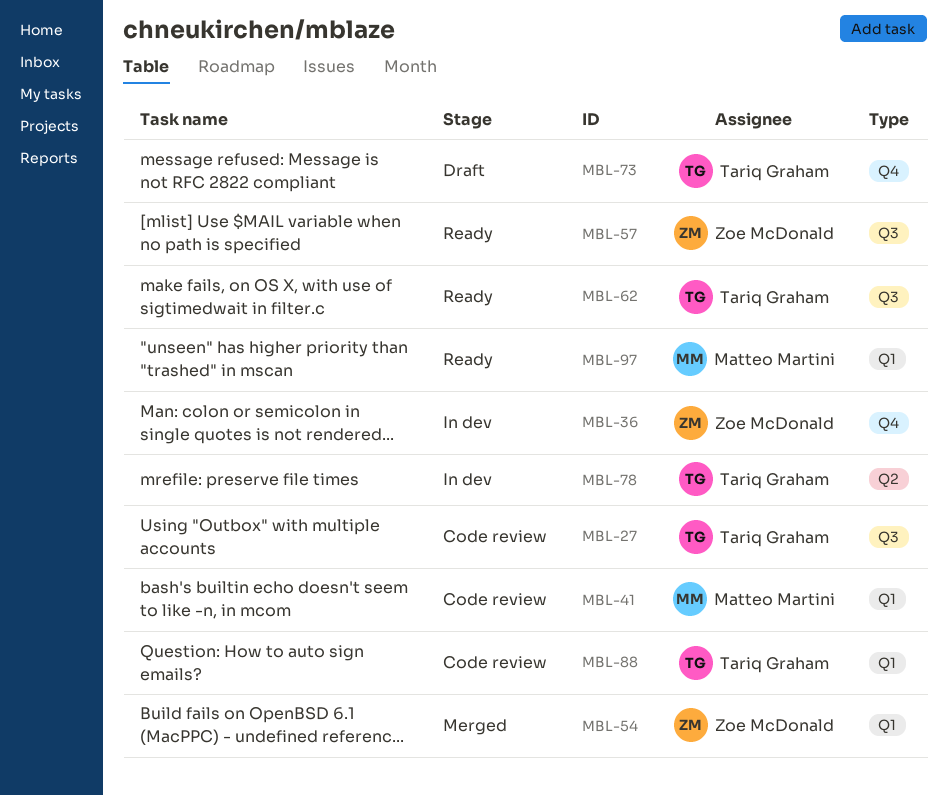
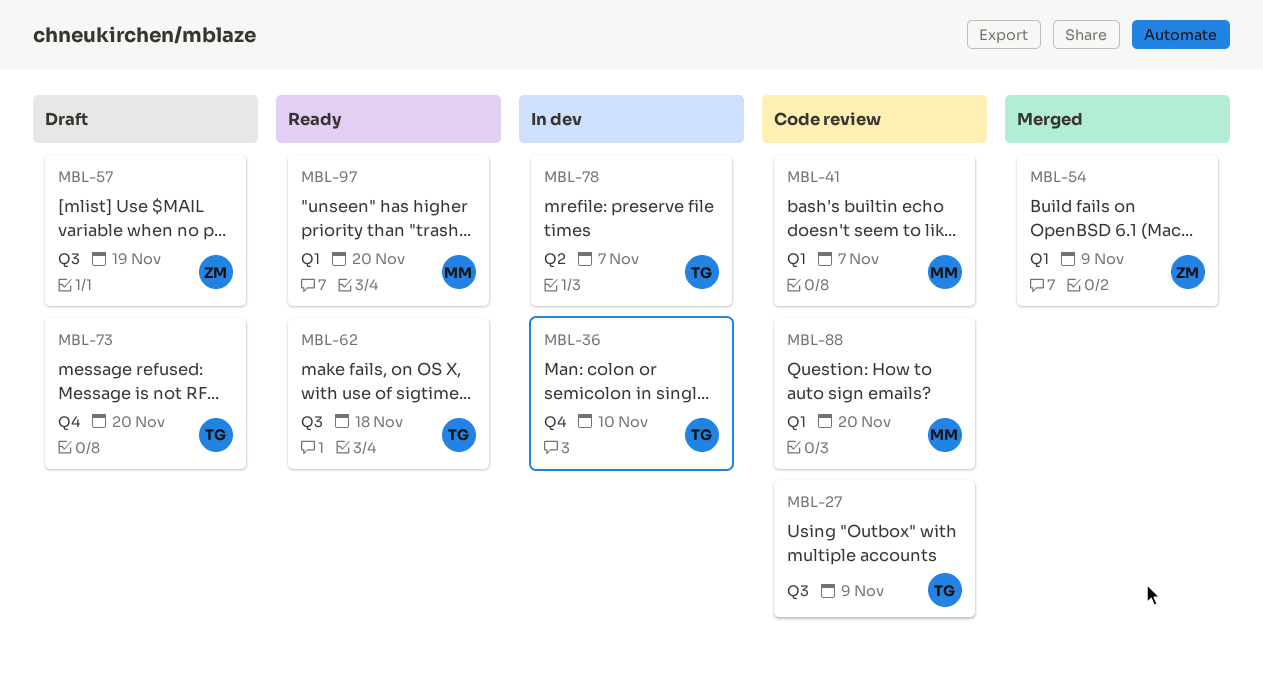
MBL-36, owner: Zoe McDonald -> Tariq Graham
MBL-57, status: Ready -> Draft
MBL-88, owner: Tariq Graham -> Matteo Martini

